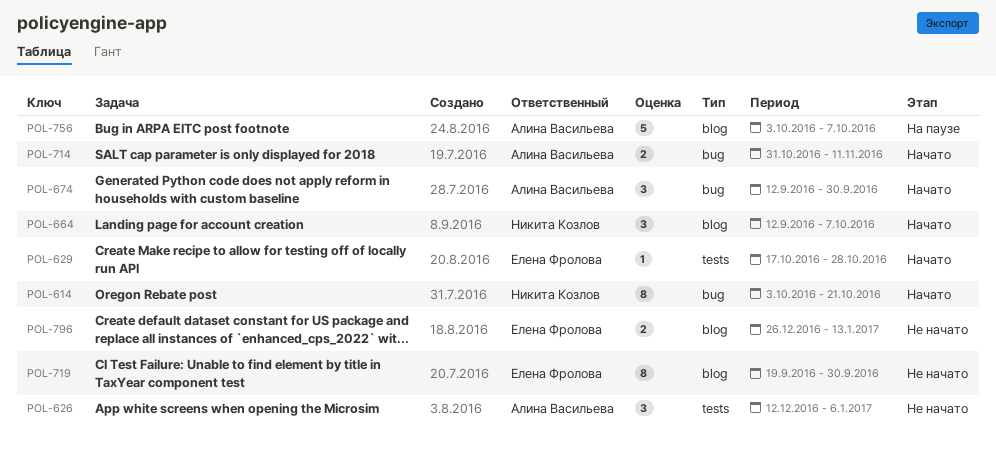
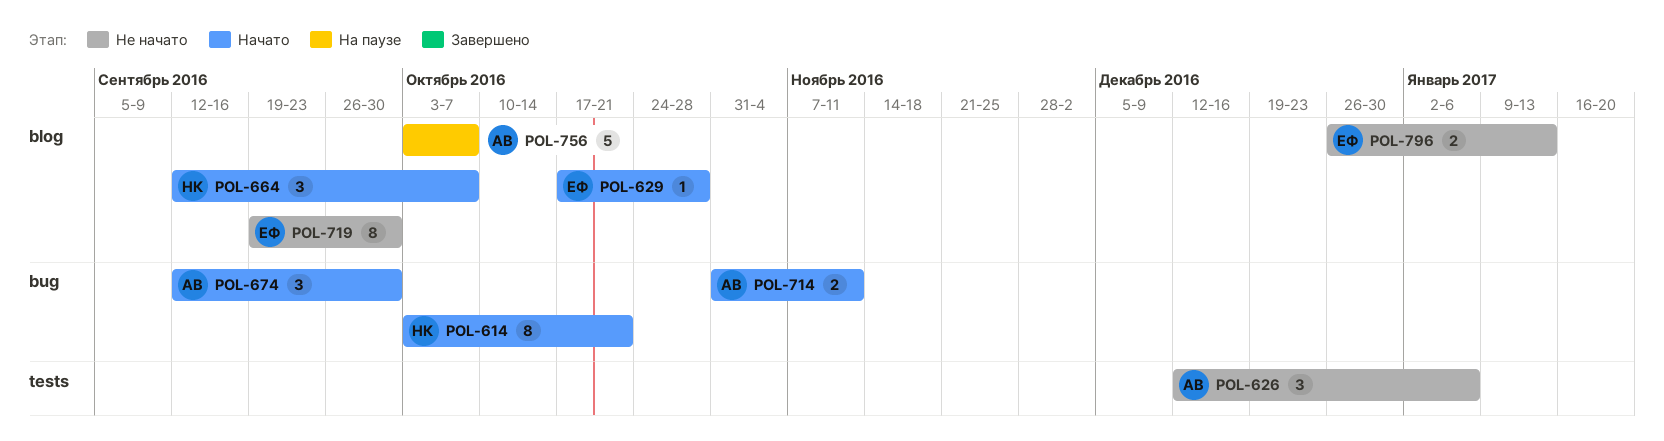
POL-629, label: tests -> blog

